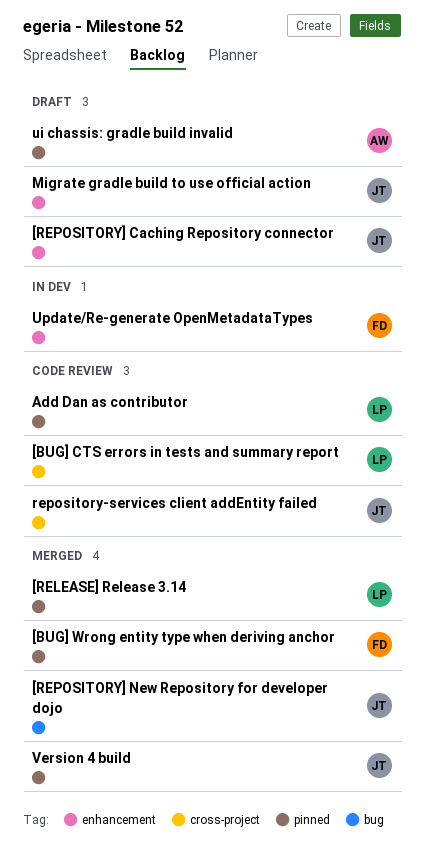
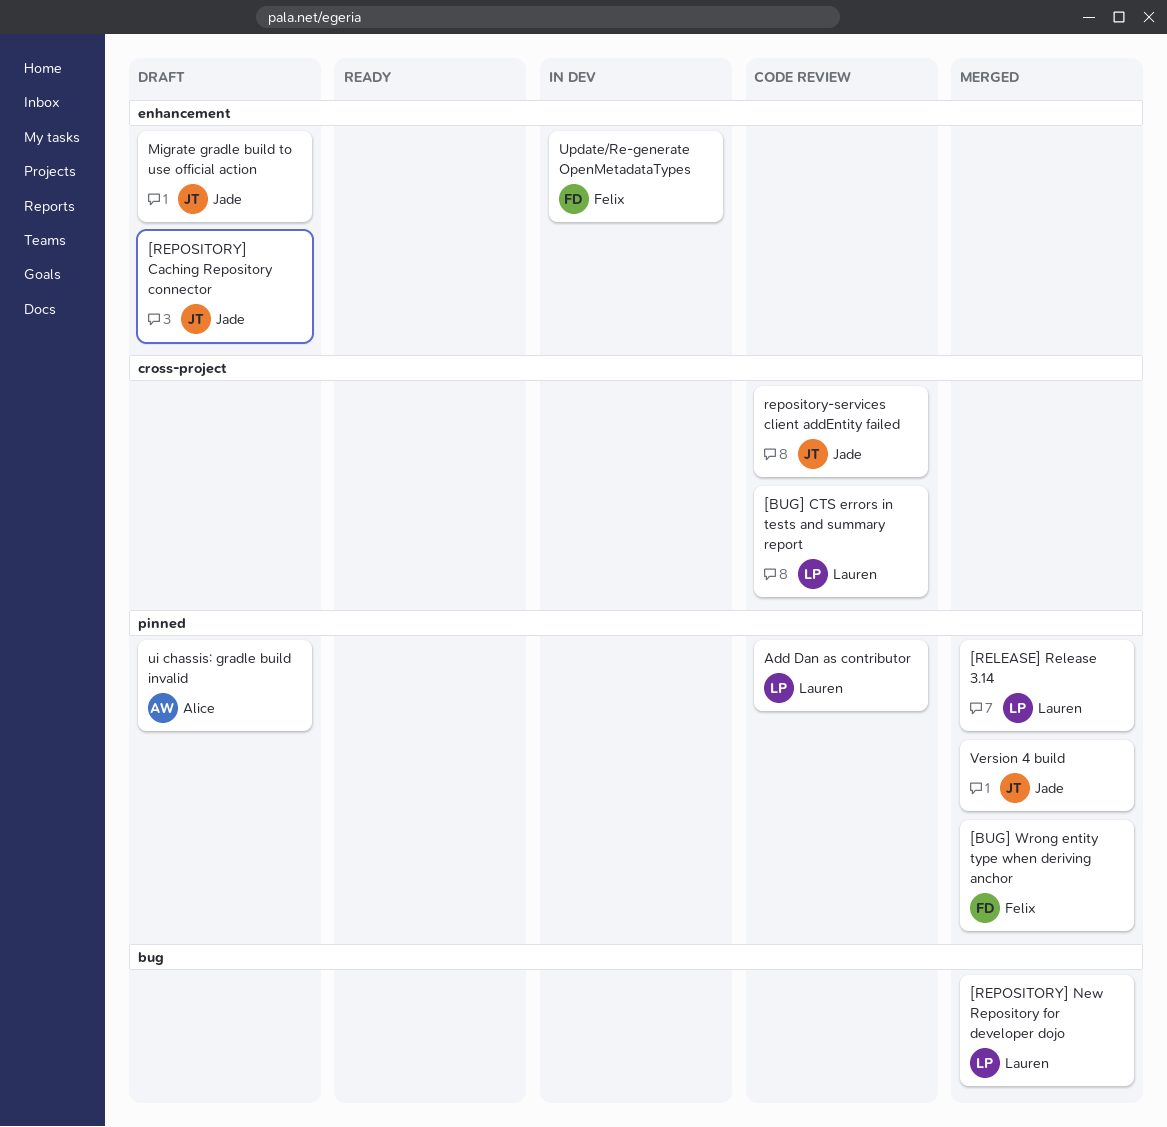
[REPOSITORY] New Repository for developer dojo, owner: Jade -> Lauren

